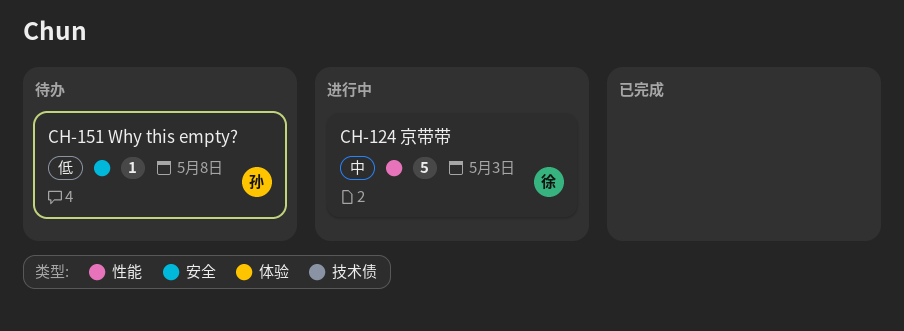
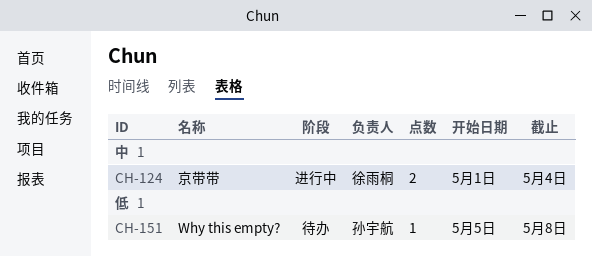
CH-124, estimate: 5 -> 2
CH-124, due: May 3 -> May 4

